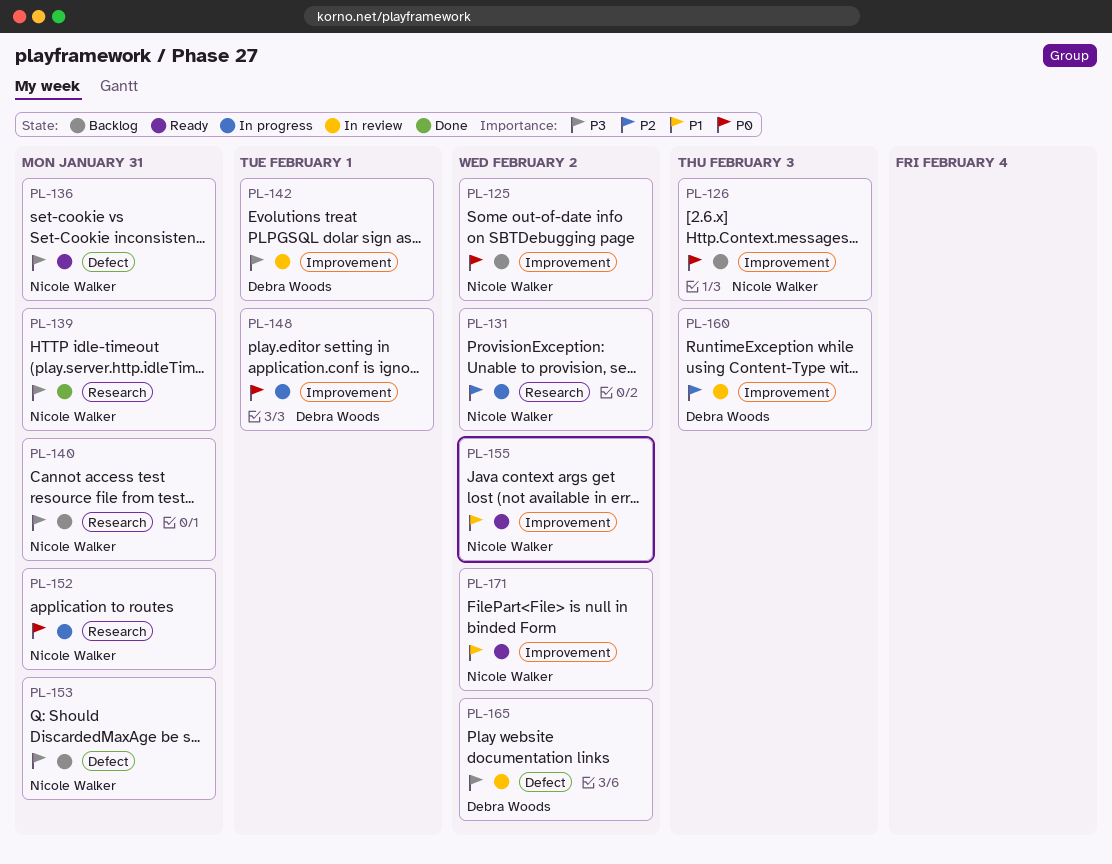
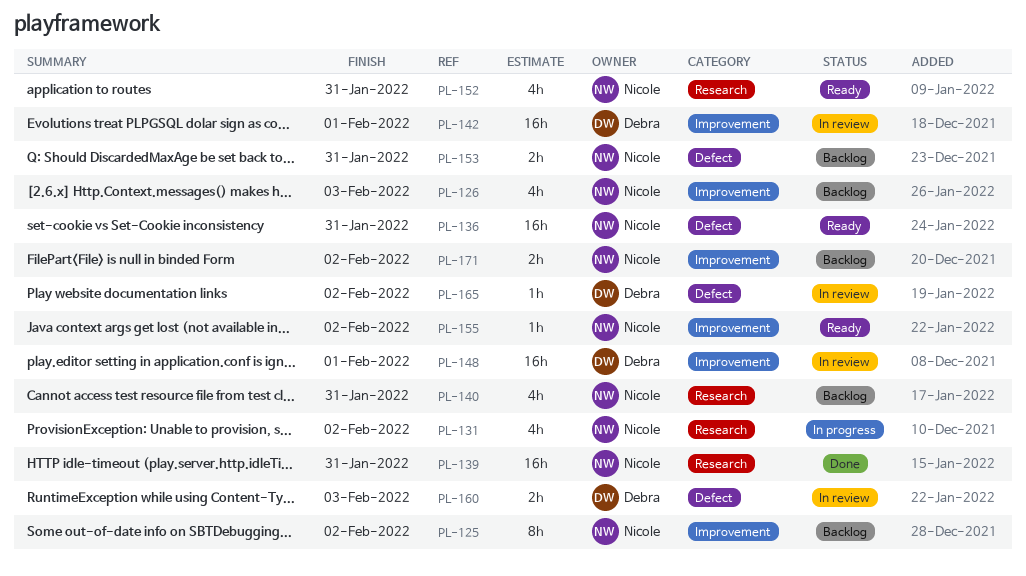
PL-148, status: In progress -> In review
PL-152, status: In progress -> Ready
PL-160, label: Improvement -> Defect
PL-171, status: Ready -> Backlog

